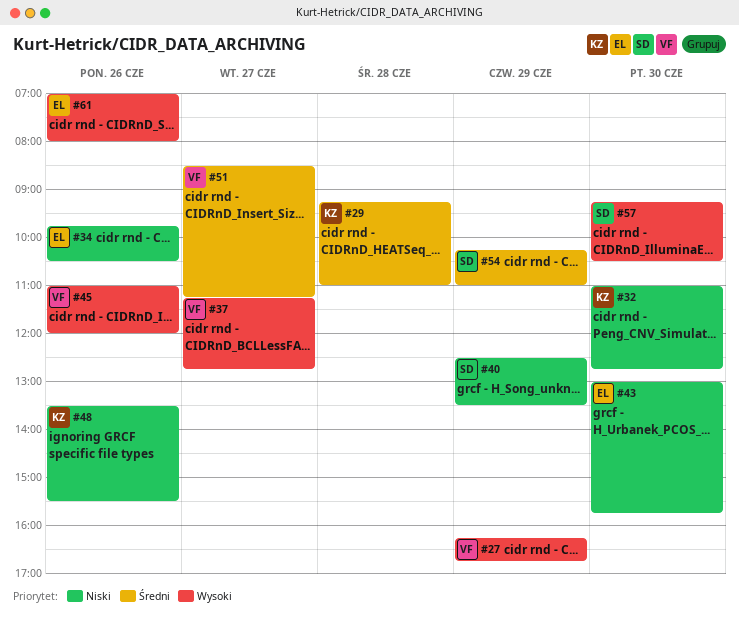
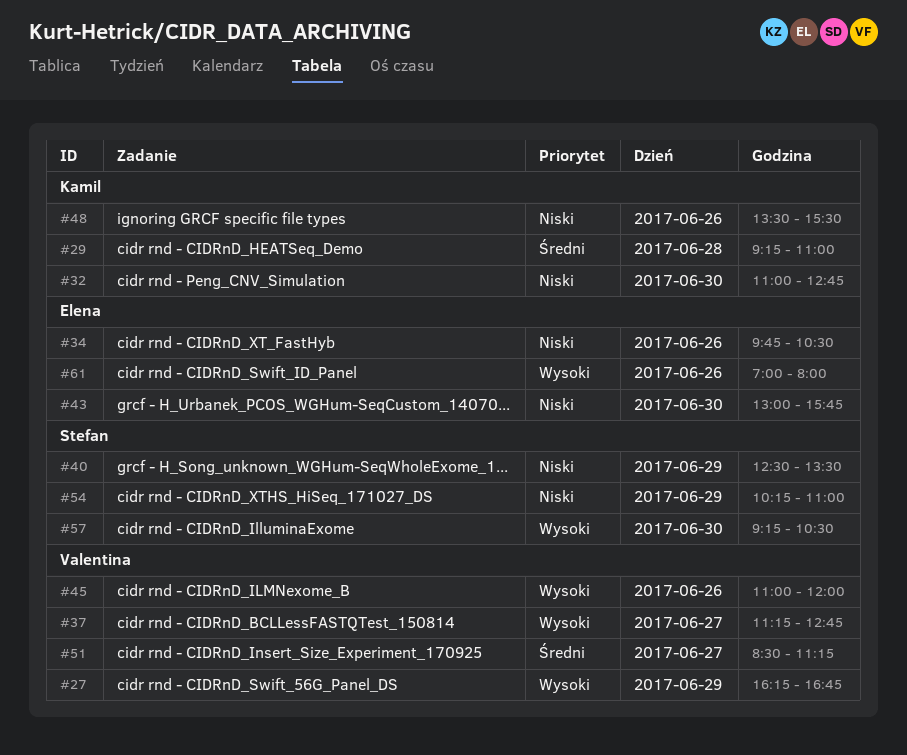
#54, priority: Średni -> Niski

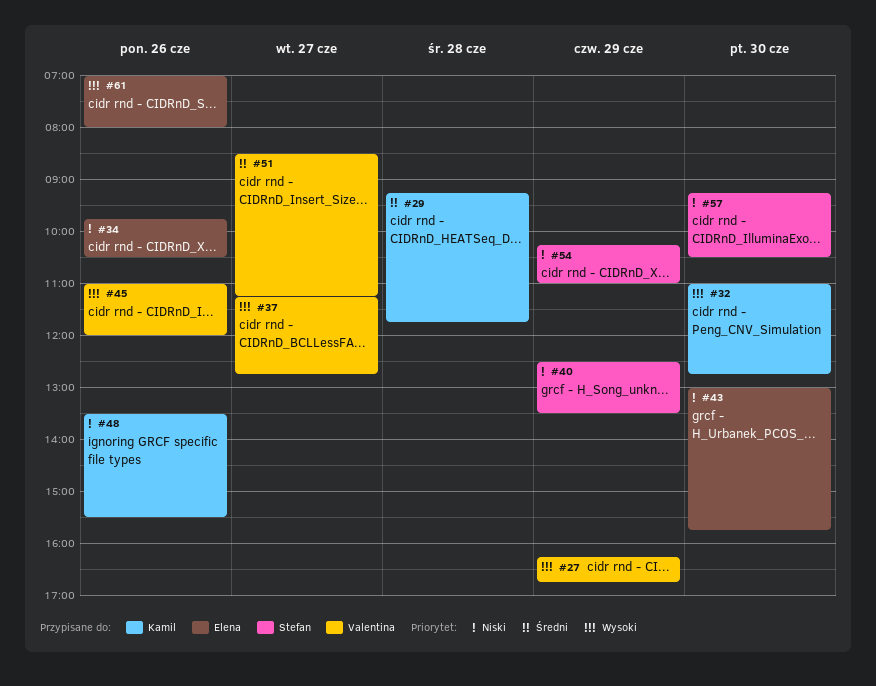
#29, ends: 11:00 -> 11:45
#32, priority: Niski -> Wysoki
#57, priority: Wysoki -> Niski

